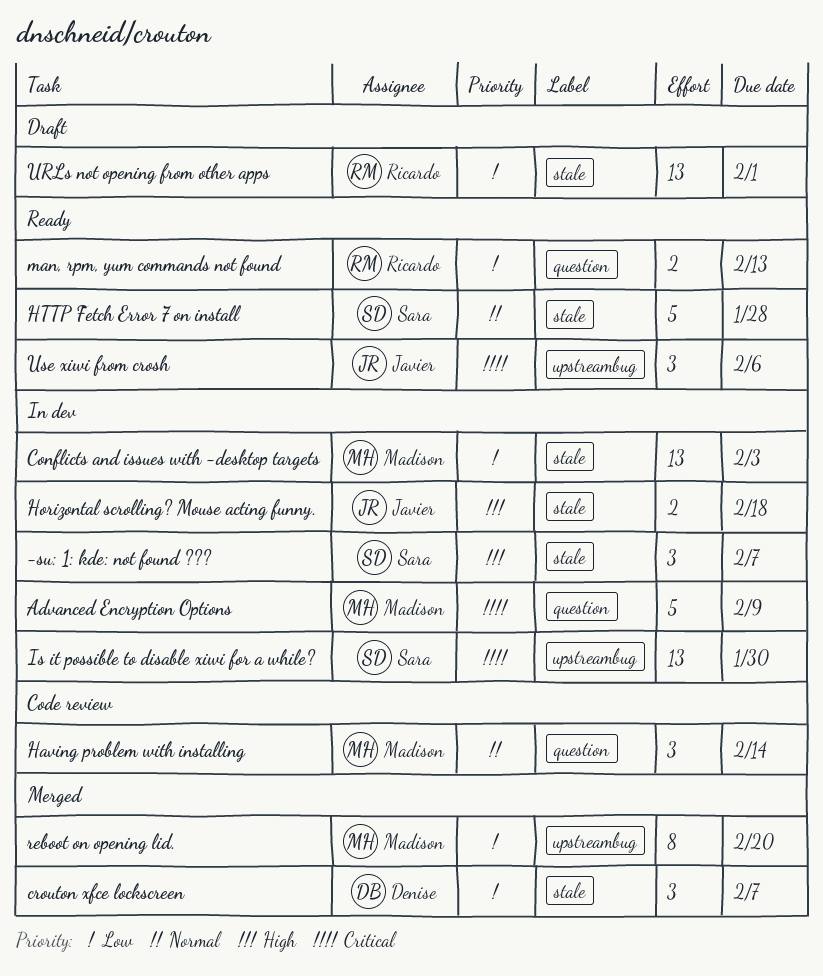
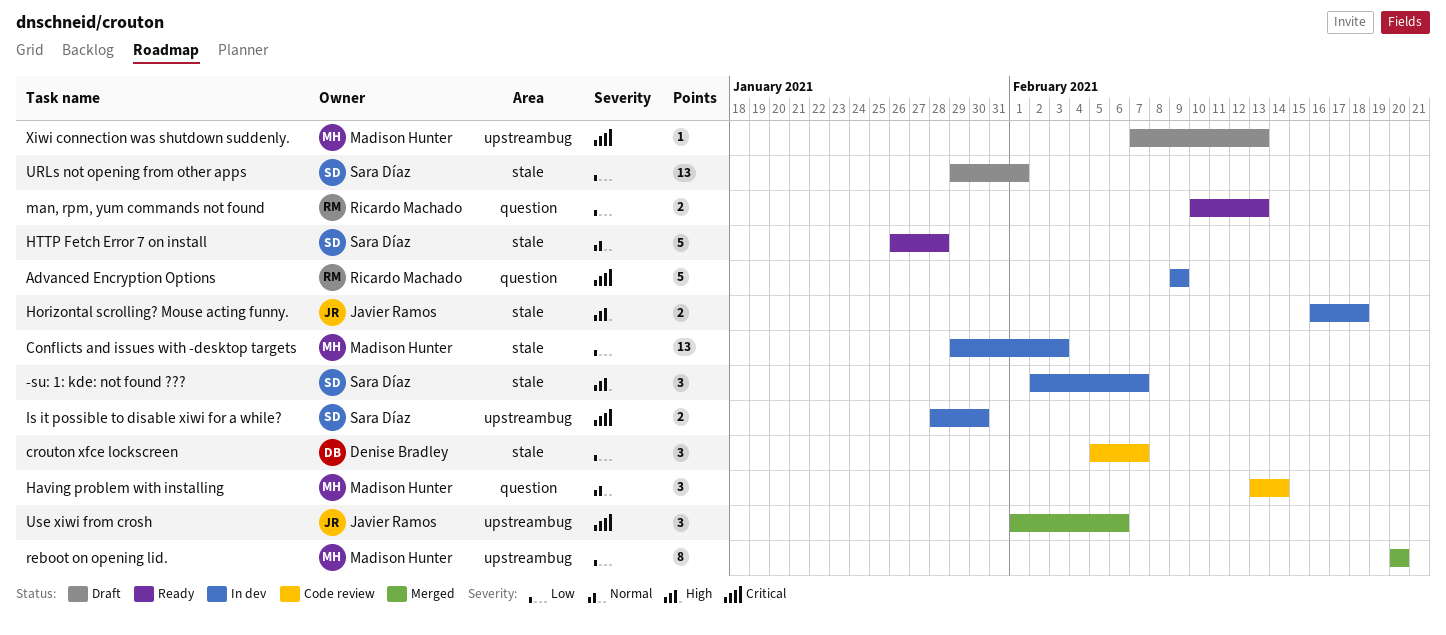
Advanced Encryption Options, owner: Madison Hunter -> Ricardo Machado
crouton xfce lockscreen, status: Merged -> Code review
Is it possible to disable xiwi for a while?, estimate: 13 -> 2
URLs not opening from other apps, owner: Ricardo Machado -> Sara Díaz
Use xiwi from crosh, status: Ready -> Merged
Xiwi connection was shutdown suddenly.: none -> present

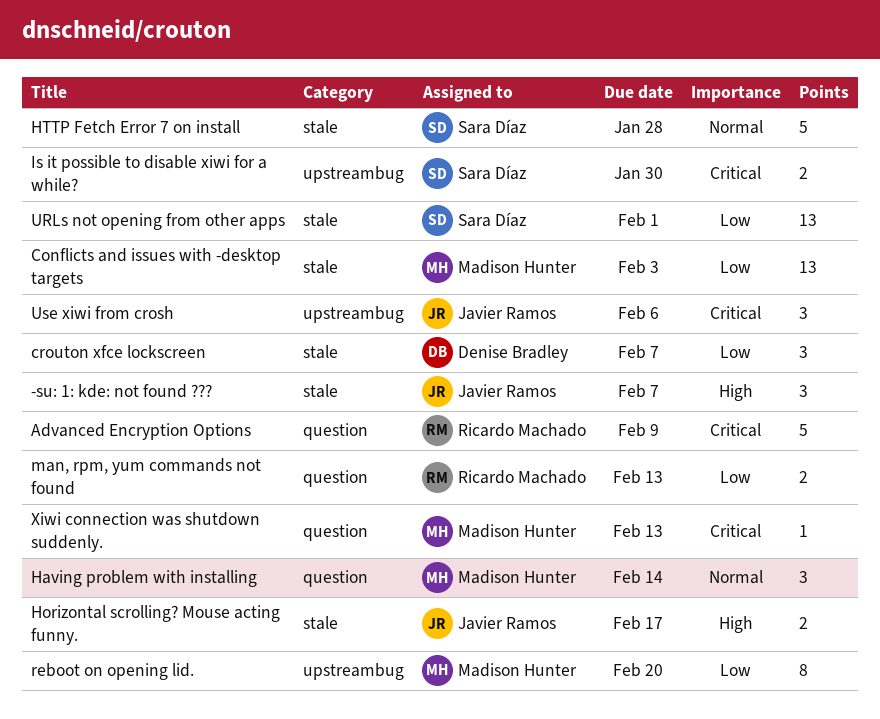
-su: 1: kde: not found ???, owner: Sara Díaz -> Javier Ramos
Horizontal scrolling? Mouse acting funny., due: Feb 18 -> Feb 17
Xiwi connection was shutdown suddenly., label: upstreambug -> question

